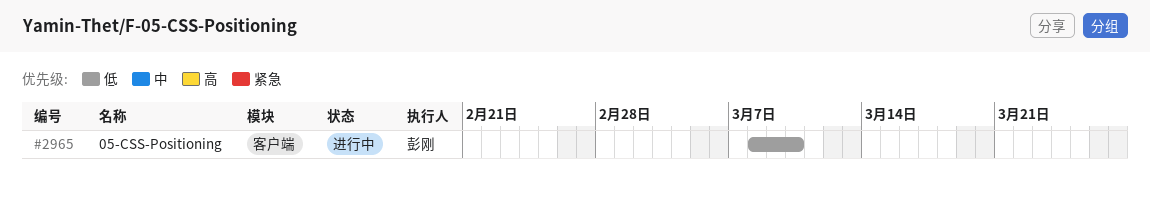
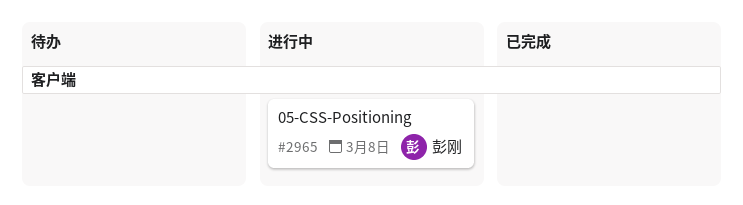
#2965, due: Mar 10 -> Mar 8

